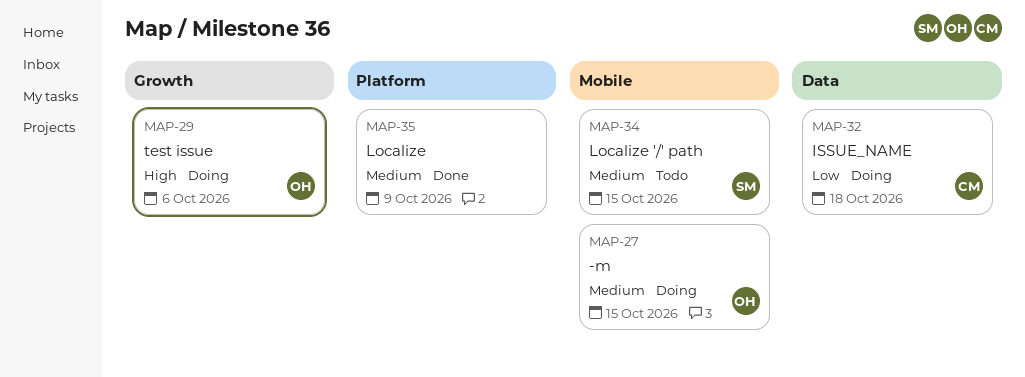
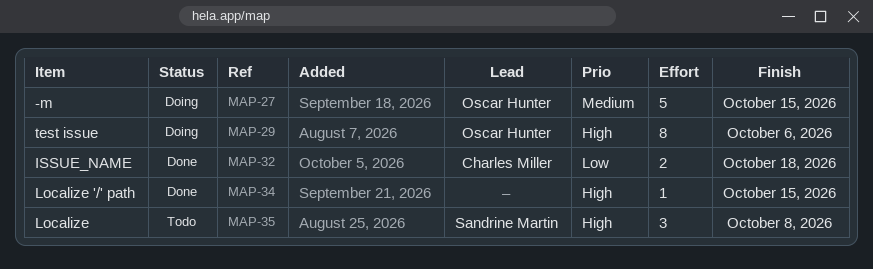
MAP-32, status: Doing -> Done
MAP-34, status: Todo -> Done
MAP-34, owner: Sandrine Martin -> none
MAP-34, priority: Medium -> High
MAP-35, status: Done -> Todo
MAP-35, owner: none -> Sandrine Martin
MAP-35, priority: Medium -> High
MAP-35, due: Oct 9 -> Oct 8

